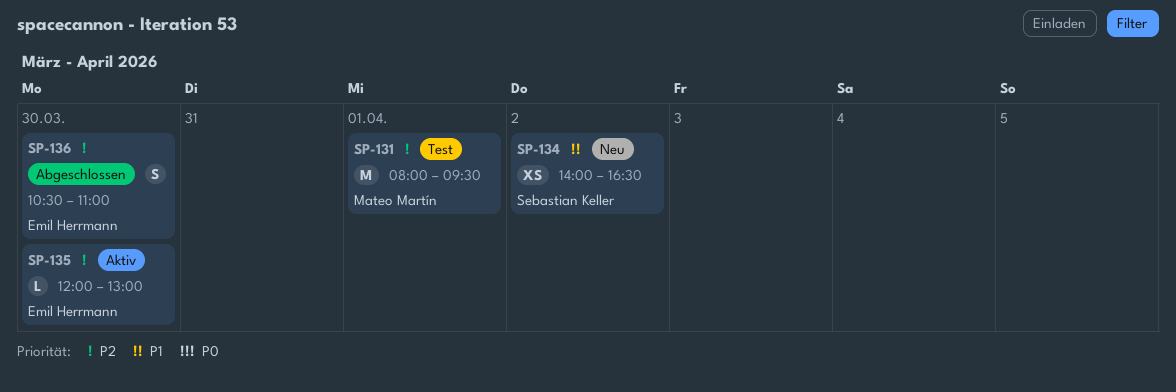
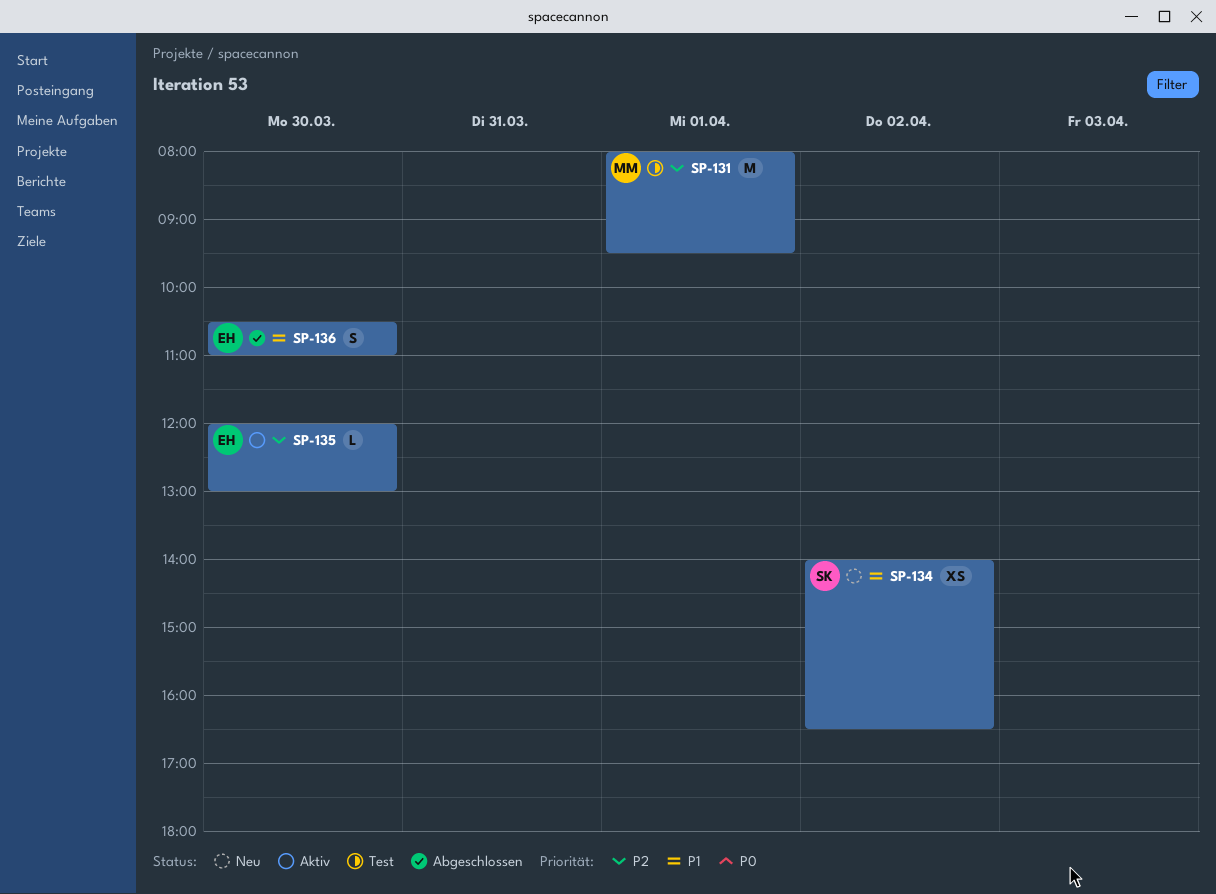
SP-136, priority: P2 -> P1

